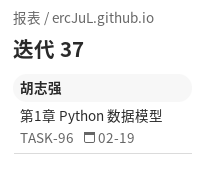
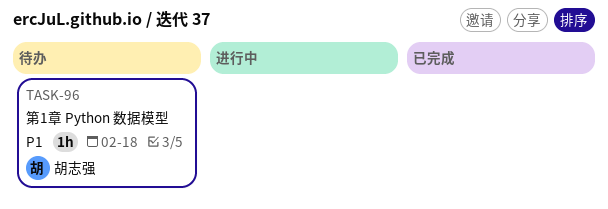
TASK-96, due: Feb 19 -> Feb 18

